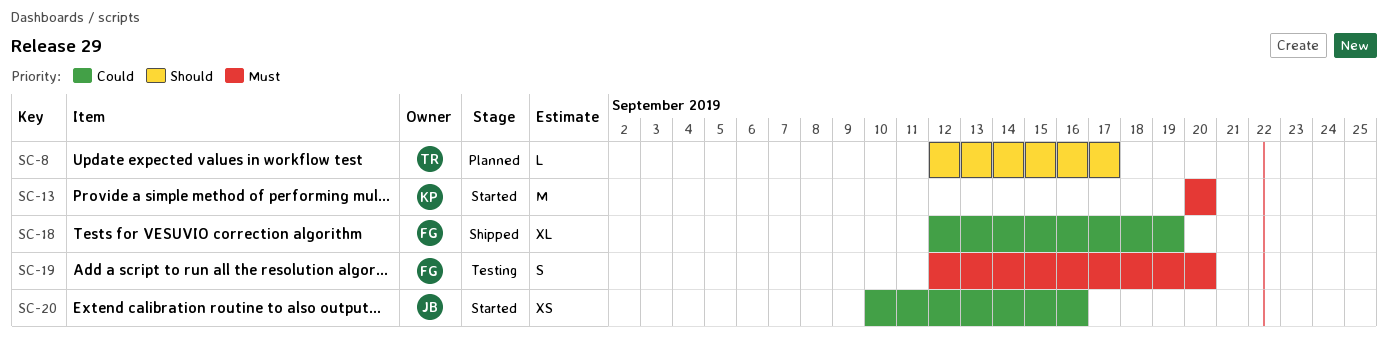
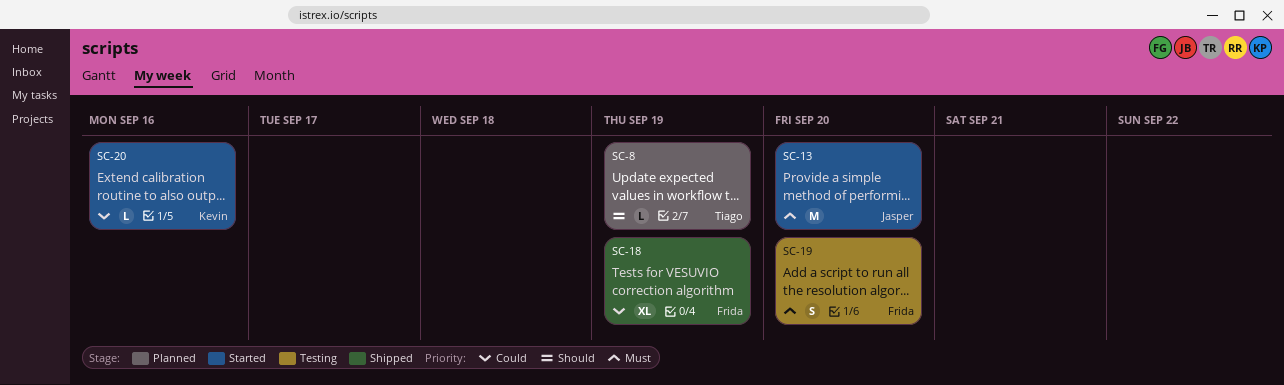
SC-8, due: Sep 17 -> Sep 19
SC-13, owner: Kevin -> Jasper
SC-20, owner: Jasper -> Kevin
SC-20, estimate: XS -> L

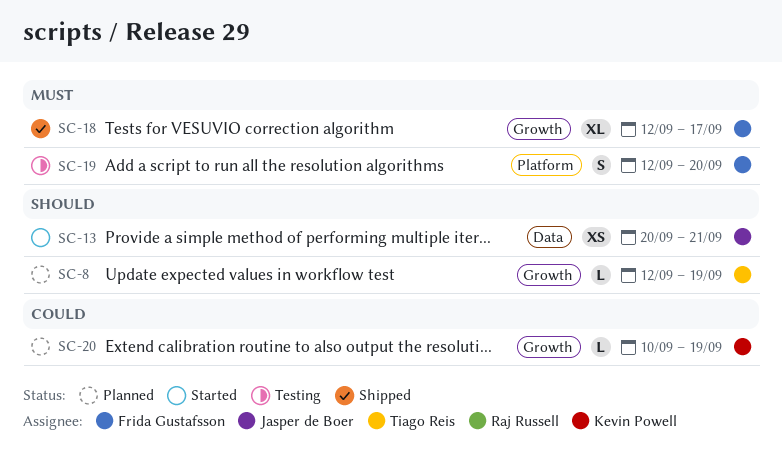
SC-13, priority: Must -> Should
SC-13, estimate: M -> XS
SC-13, due: Sep 20 -> Sep 21
SC-18, priority: Could -> Must
SC-18, due: Sep 19 -> Sep 17
SC-20, status: Started -> Planned
SC-20, due: Sep 16 -> Sep 19

